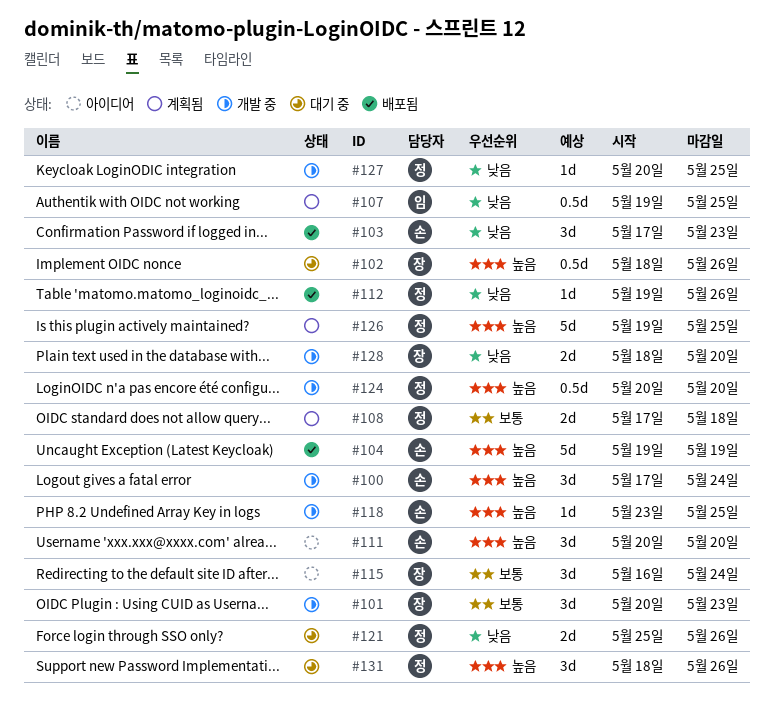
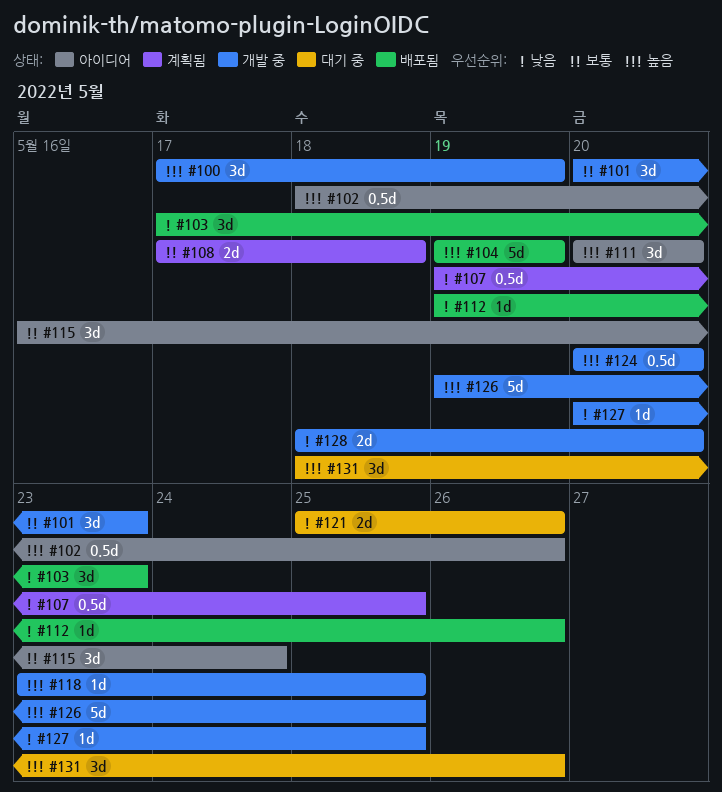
#100, due: May 24 -> May 19
#102, status: 대기 중 -> 아이디어
#126, status: 계획됨 -> 개발 중

